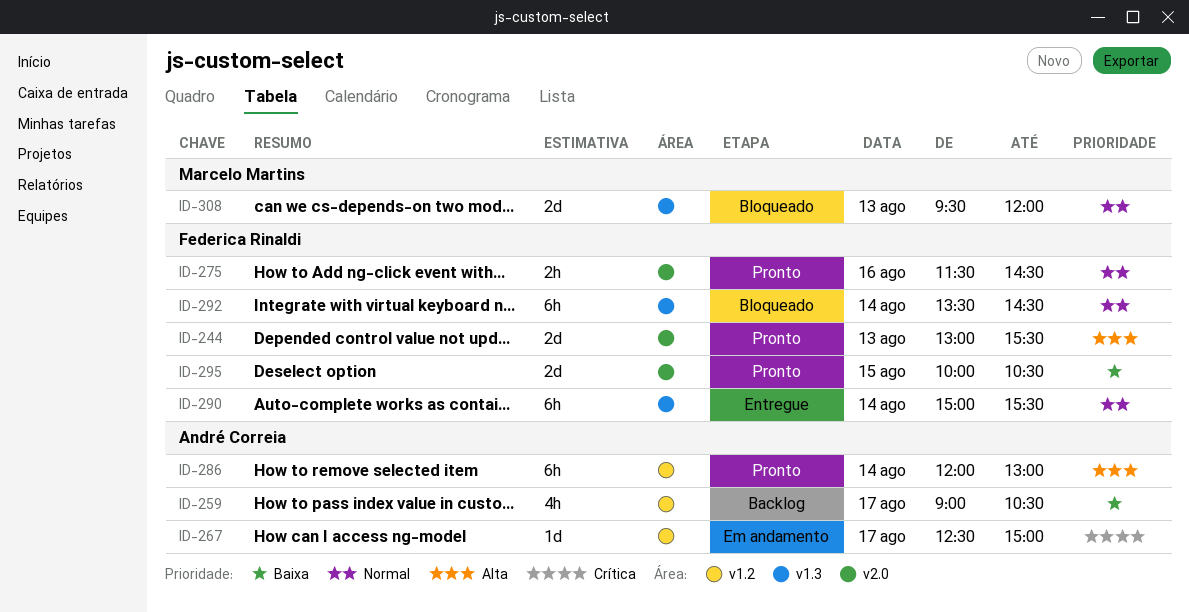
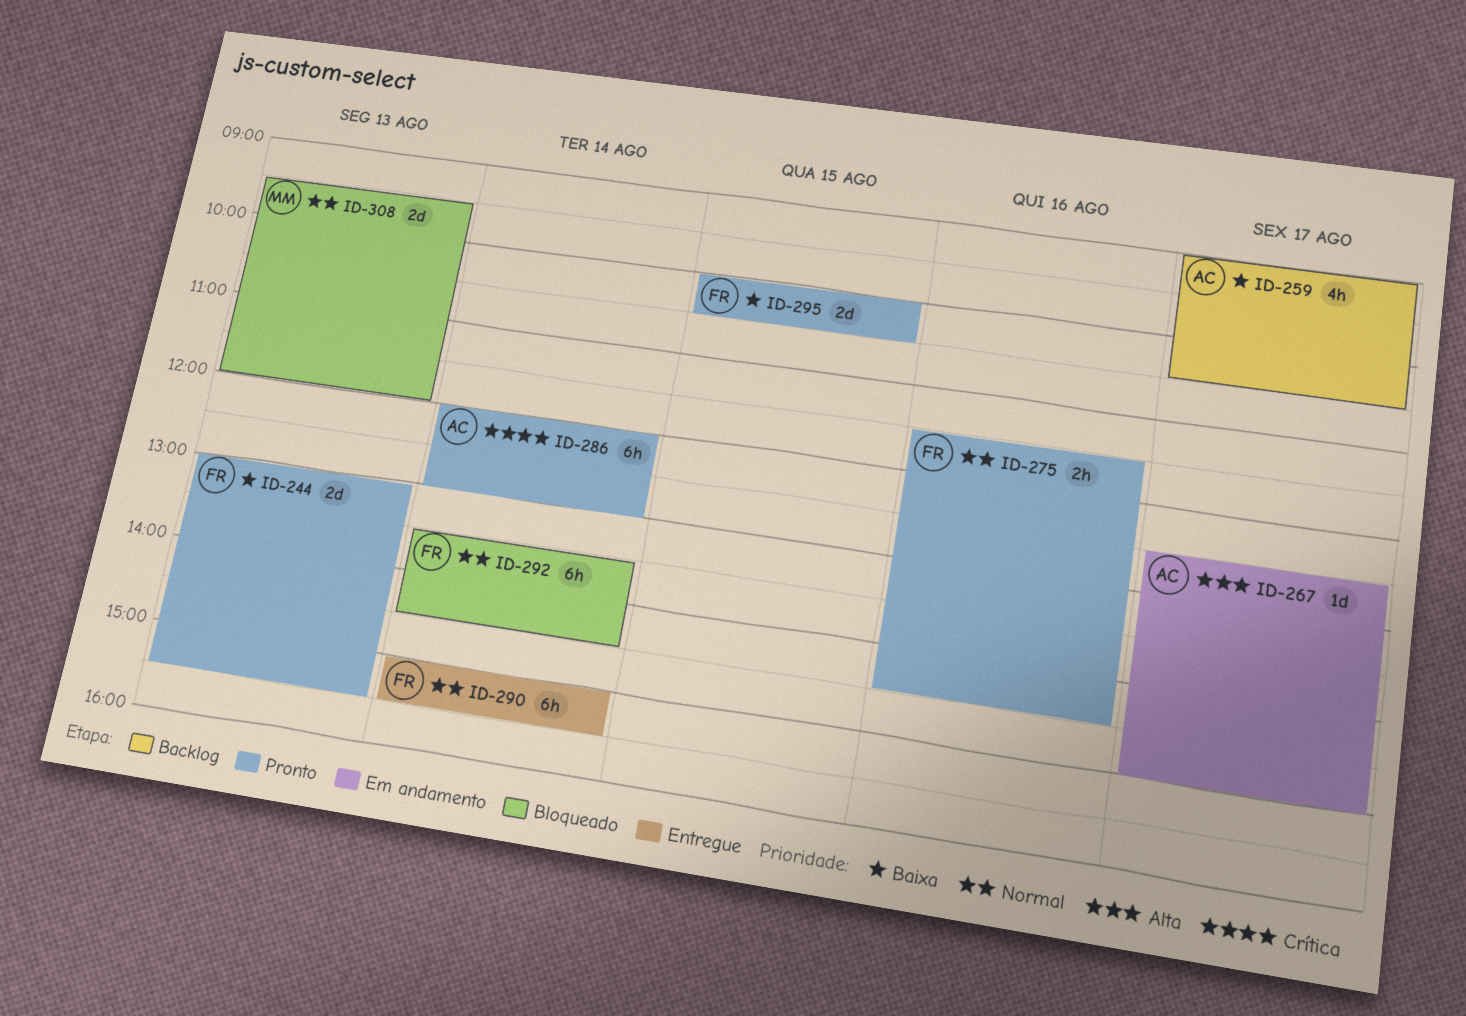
ID-244, priority: Alta -> Baixa
ID-267, priority: Crítica -> Alta
ID-286, priority: Alta -> Crítica

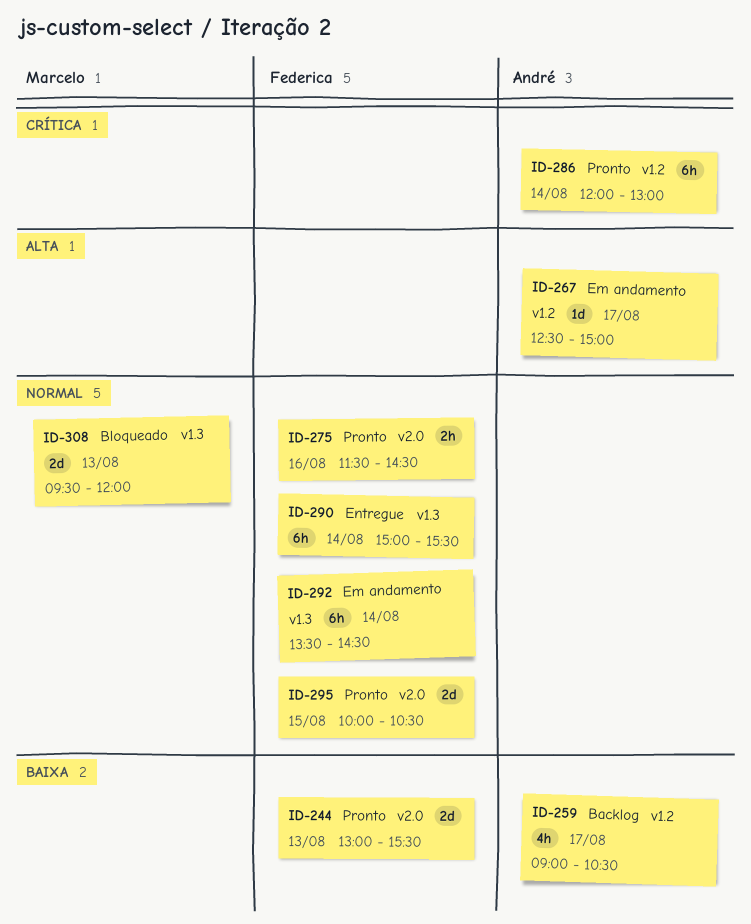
ID-292, status: Bloqueado -> Em andamento
ID-295, priority: Baixa -> Normal

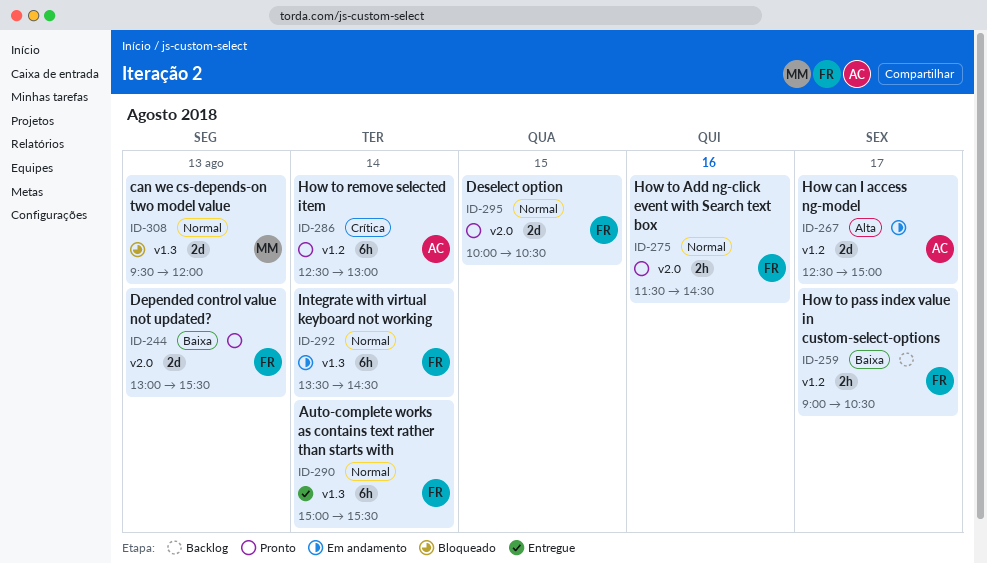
ID-259, owner: André -> Federica
ID-259, estimate: 4h -> 2h
ID-267, estimate: 1d -> 2d
ID-286, begins: 12:00 -> 12:30

